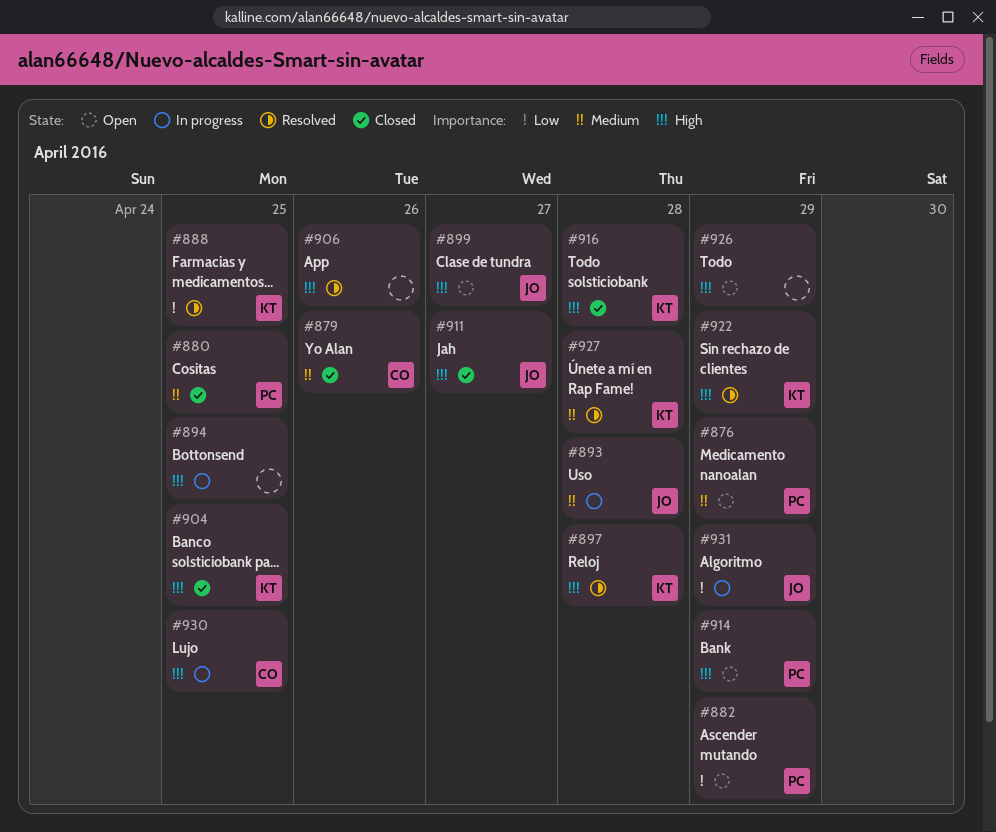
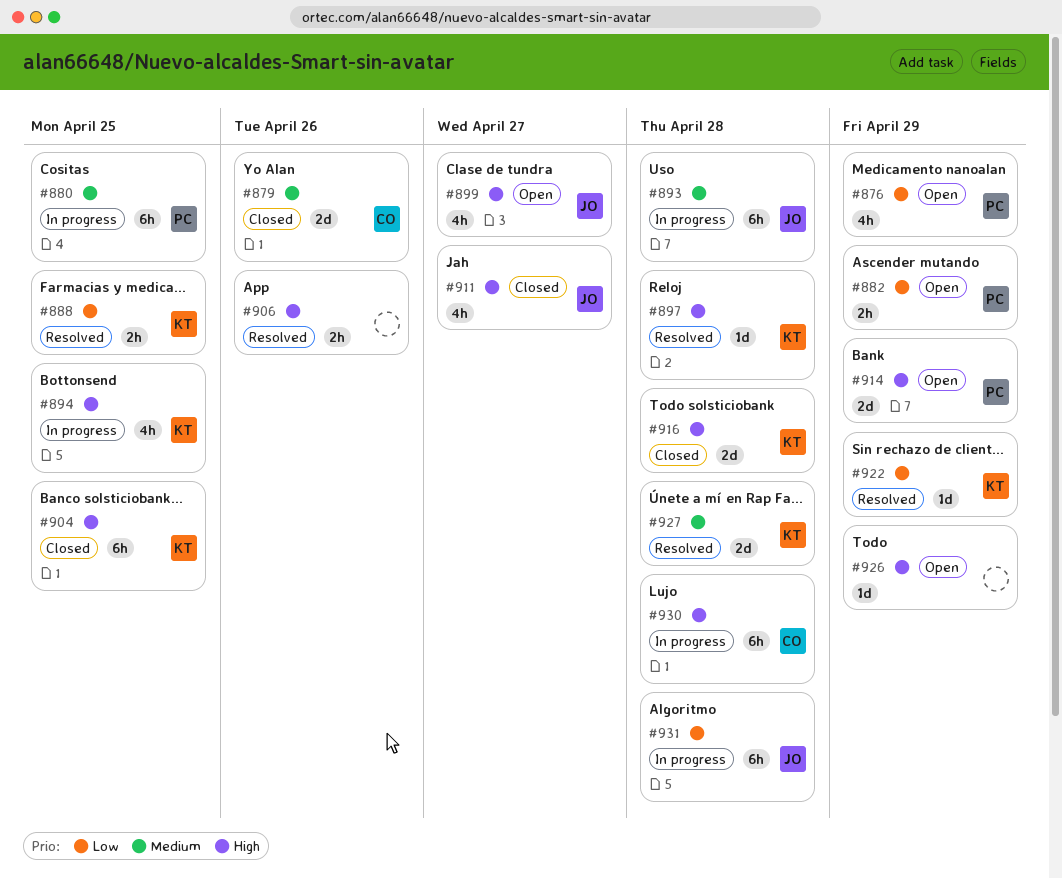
#876, priority: Medium -> Low
#880, status: Closed -> In progress
#894, owner: none -> KT
#922, priority: High -> Low
#930, due: Apr 25 -> Apr 28
#931, due: Apr 29 -> Apr 28

